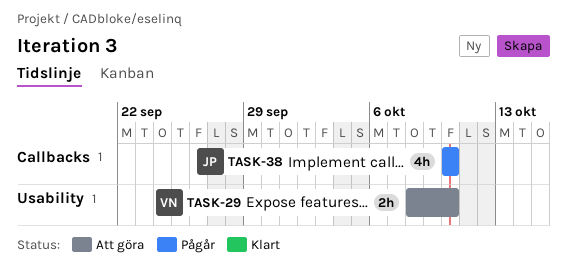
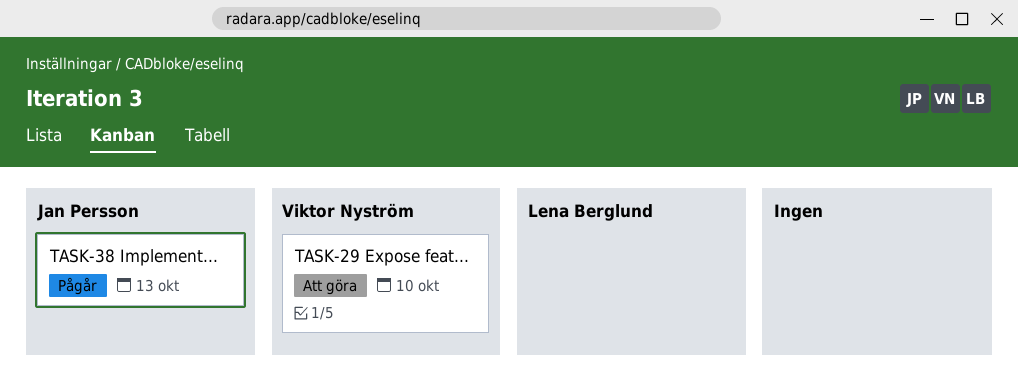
TASK-38, due: Oct 10 -> Oct 13

